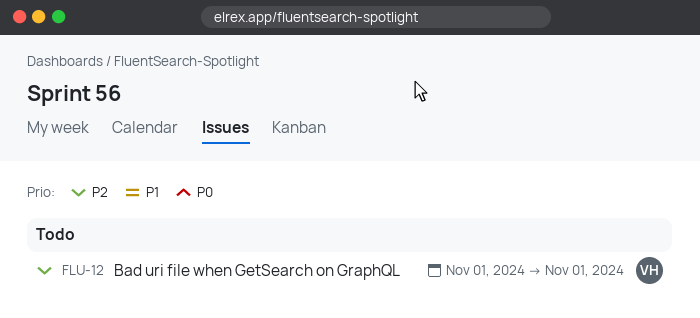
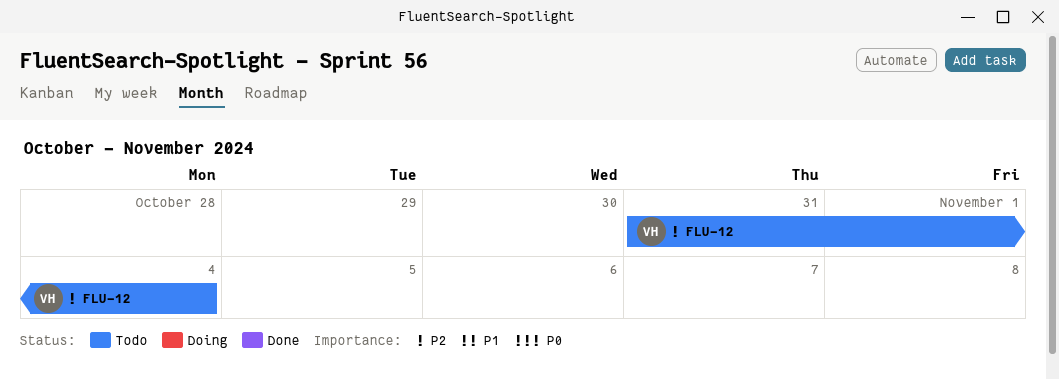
FLU-12, start: Nov 1 -> Oct 31
FLU-12, due: Nov 1 -> Nov 4

